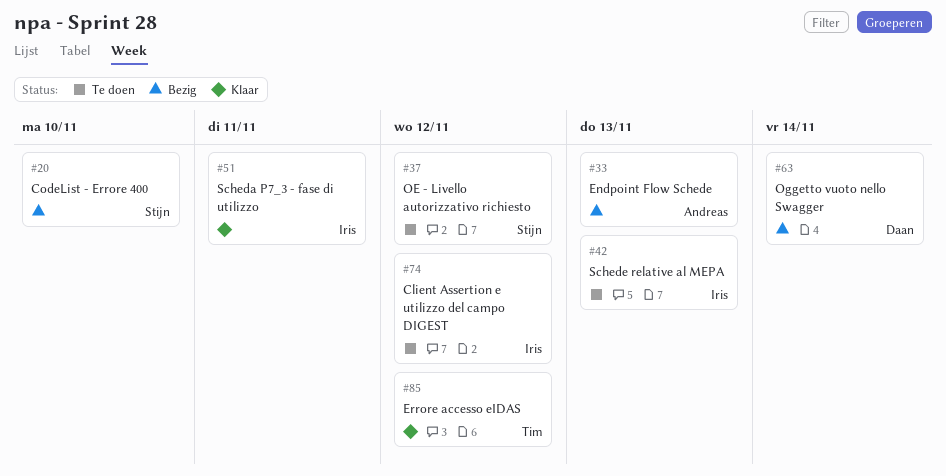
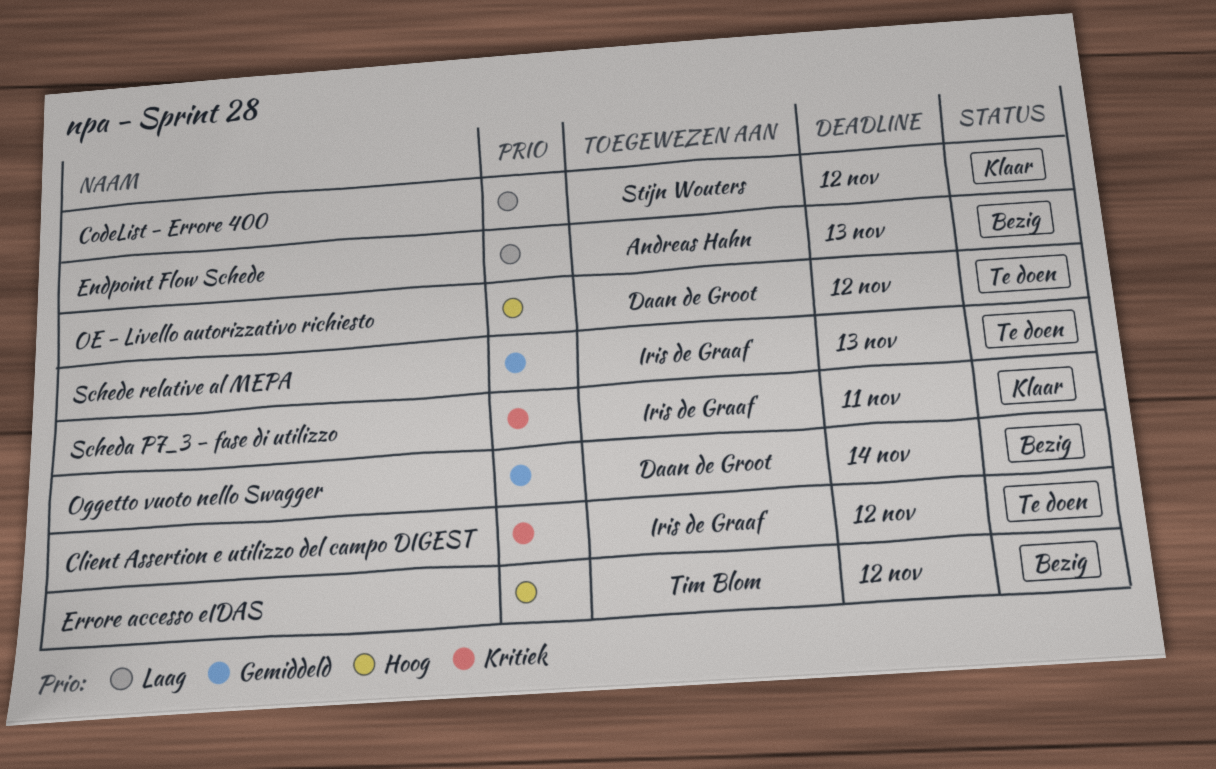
CodeList - Errore 400, status: Bezig -> Klaar
CodeList - Errore 400, due: Nov 10 -> Nov 12
Errore accesso eIDAS, status: Klaar -> Bezig
OE - Livello autorizzativo richiesto, owner: Stijn Wouters -> Daan de Groot

